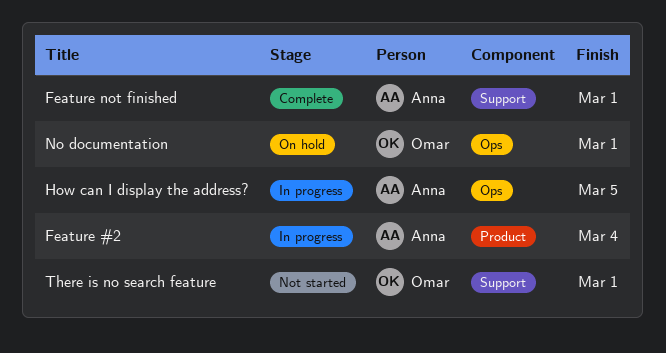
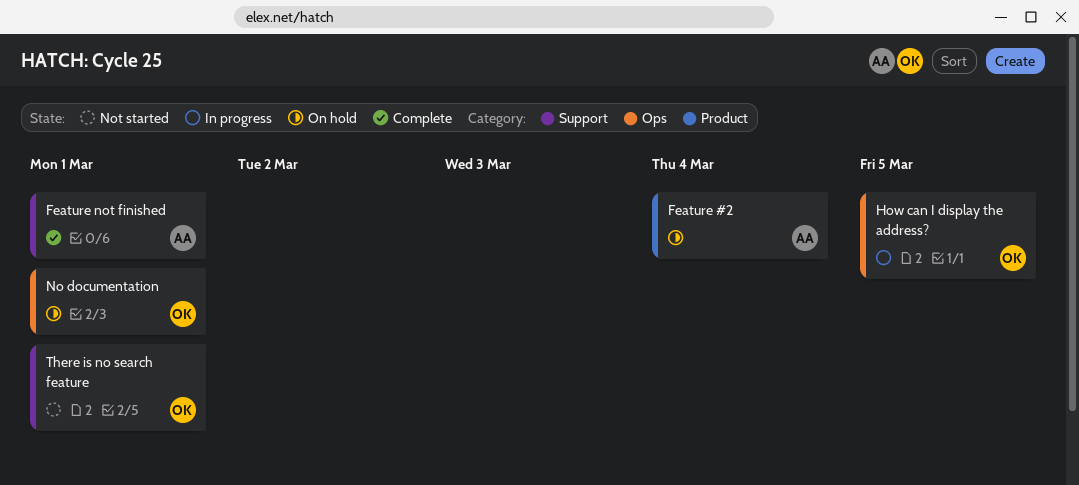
Feature #2, status: In progress -> On hold
How can I display the address?, owner: Anna -> Omar

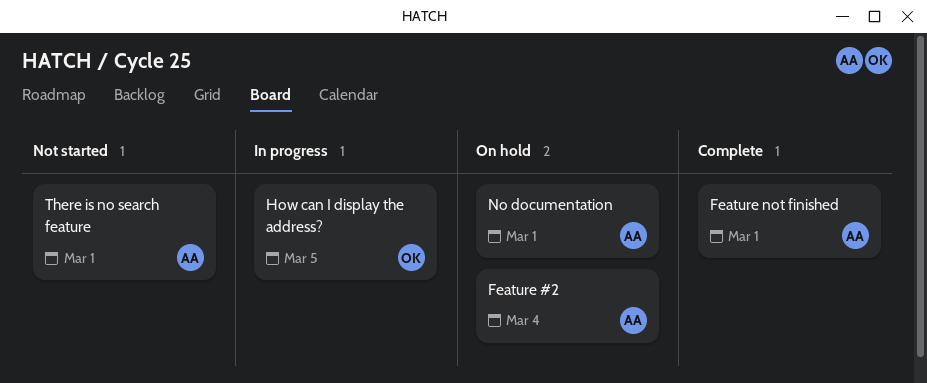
No documentation, owner: OK -> AA
There is no search feature, owner: OK -> AA

